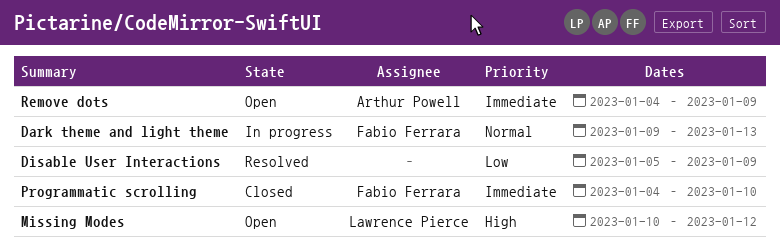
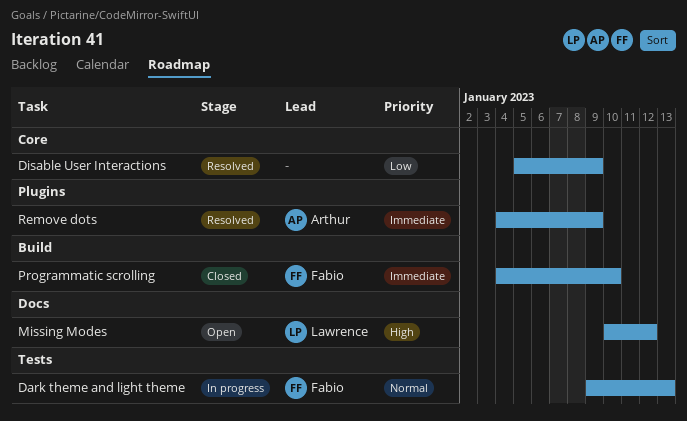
Remove dots, status: Open -> Resolved

